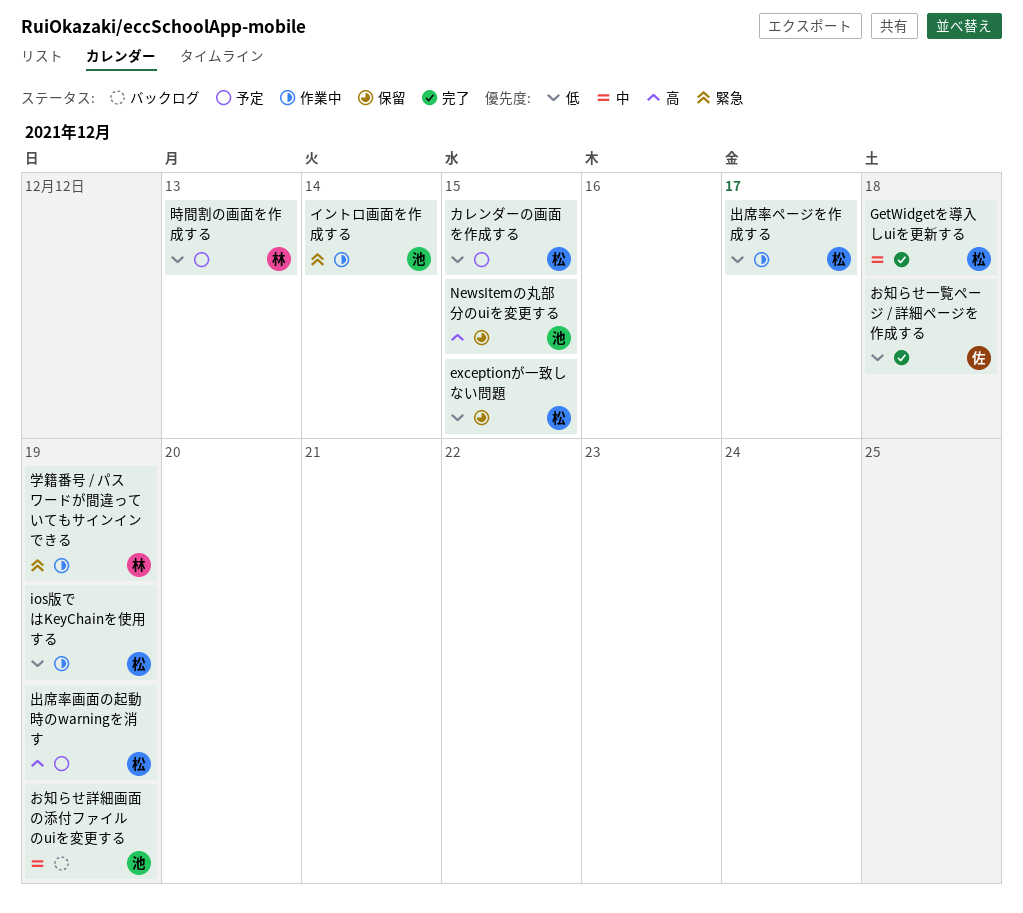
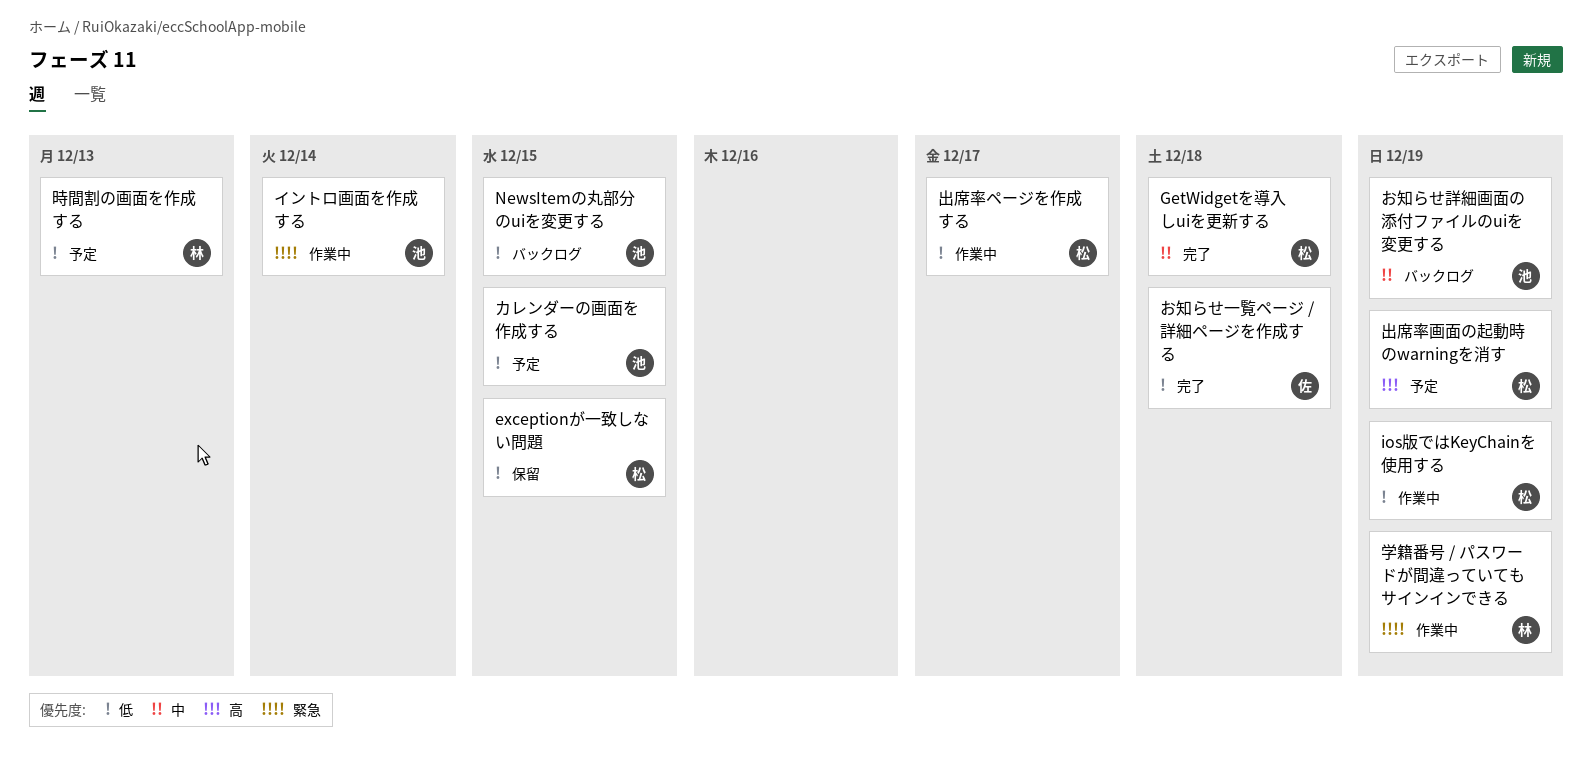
NewsItemの丸部分のuiを変更する, status: 保留 -> バックログ
NewsItemの丸部分のuiを変更する, priority: 高 -> 低
カレンダーの画面を作成する, owner: 松 -> 池

